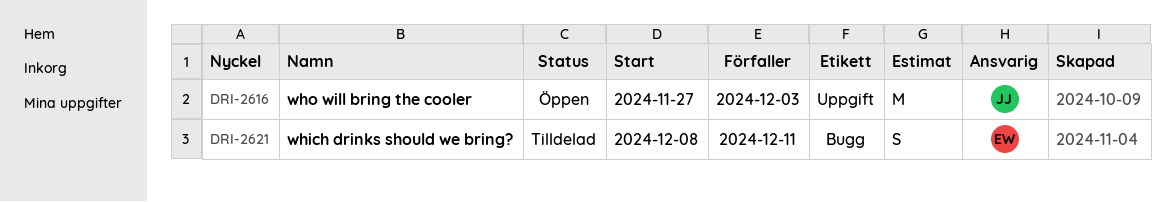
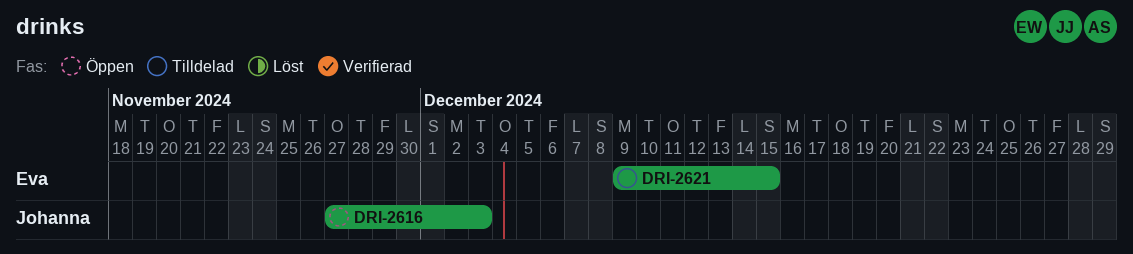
DRI-2621, start: Dec 8 -> Dec 9
DRI-2621, due: Dec 11 -> Dec 15

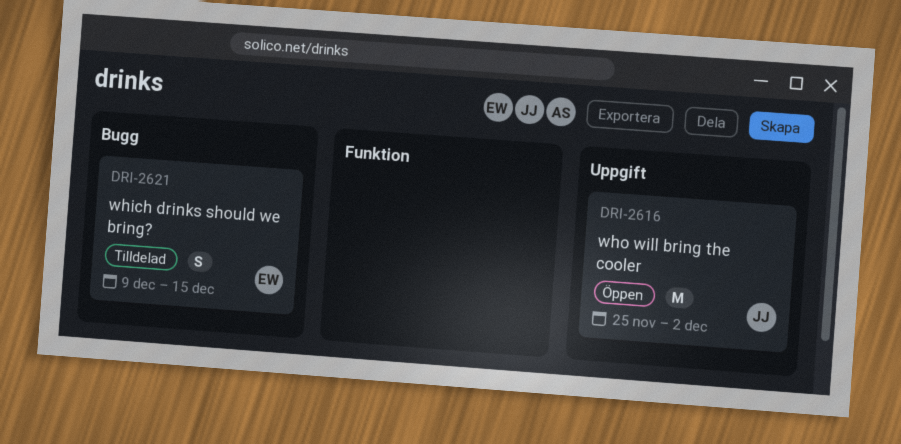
DRI-2616, start: Nov 27 -> Nov 25
DRI-2616, due: Dec 3 -> Dec 2

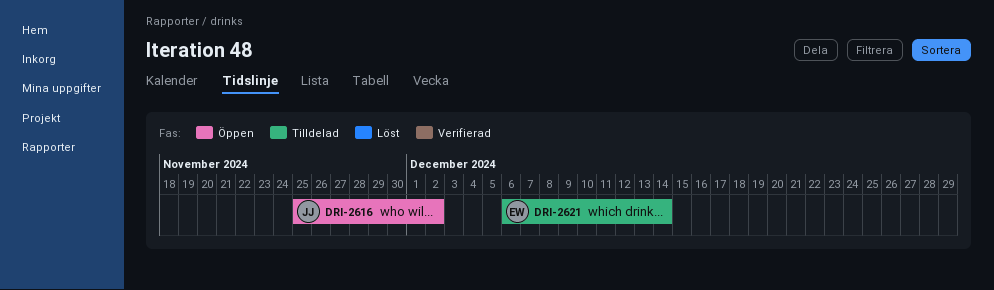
DRI-2621, start: Dec 9 -> Dec 6
DRI-2621, due: Dec 15 -> Dec 14

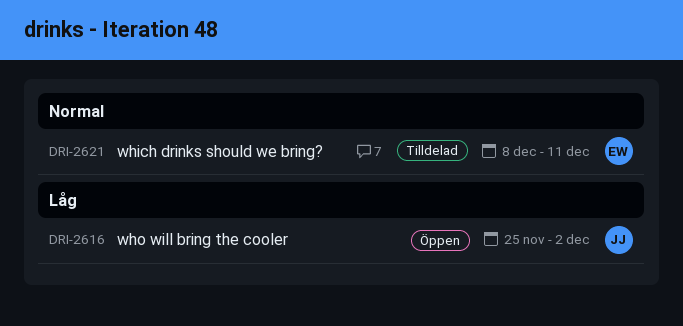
DRI-2621, start: Dec 6 -> Dec 8
DRI-2621, due: Dec 14 -> Dec 11

